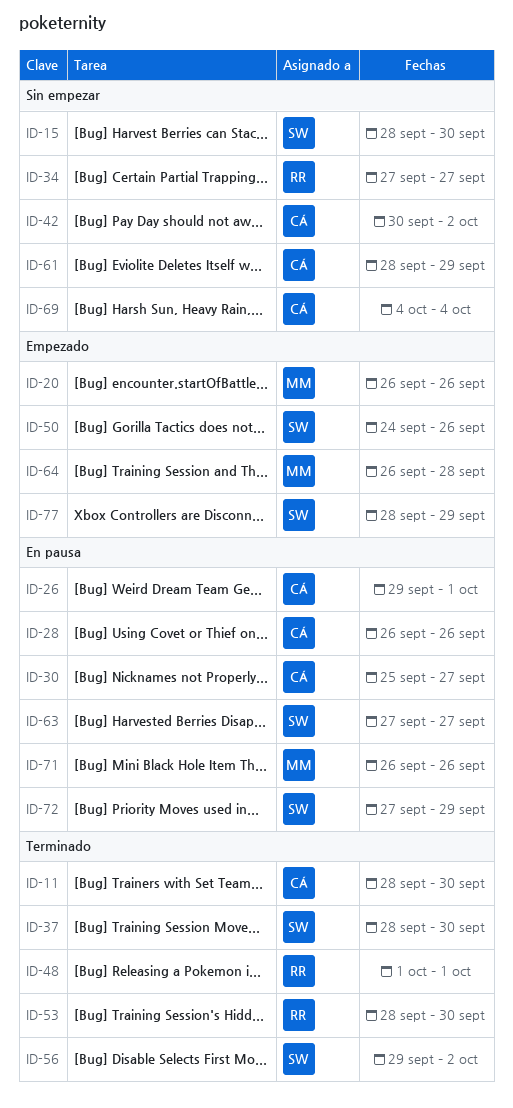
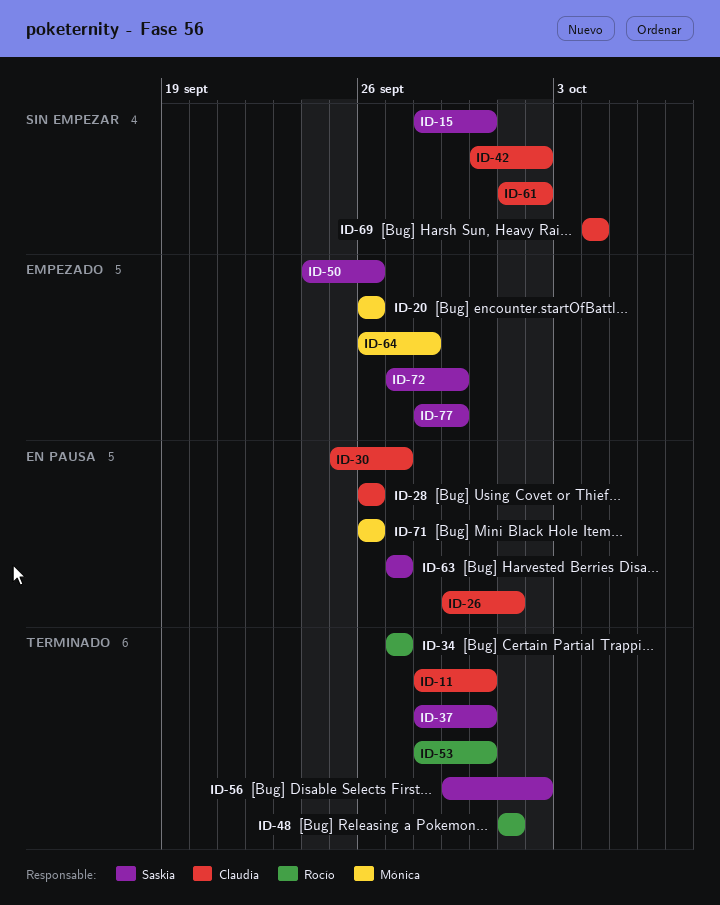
ID-34, status: Sin empezar -> Terminado
ID-61, start: Sep 28 -> Oct 1
ID-61, due: Sep 29 -> Oct 2
ID-72, status: En pausa -> Empezado

